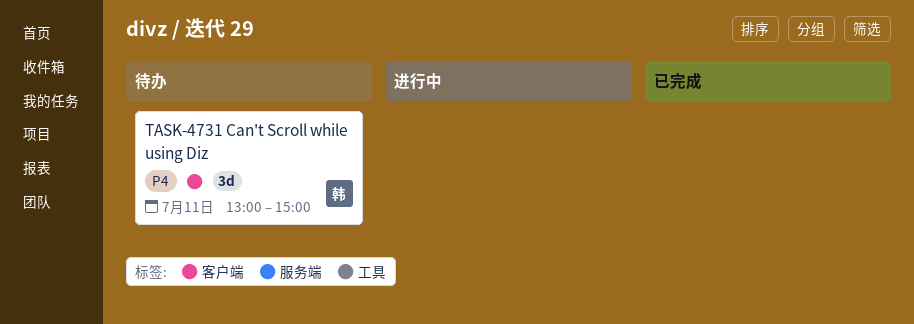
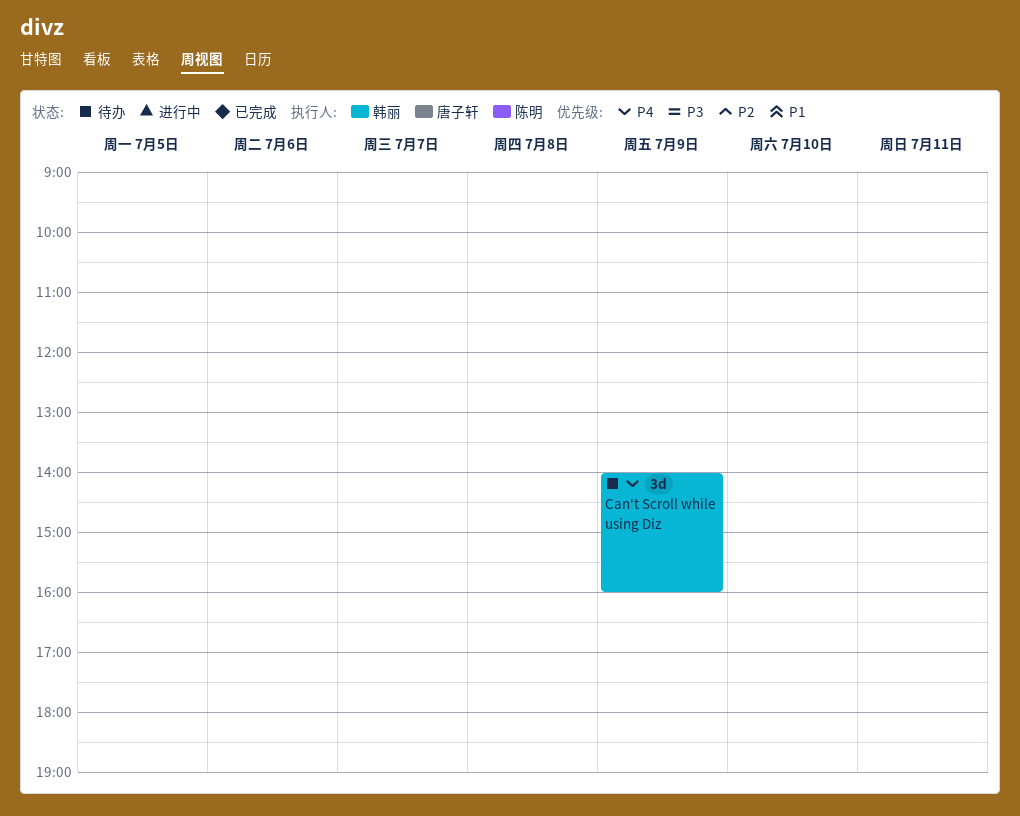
Can't Scroll while using Diz, day: Jul 11 -> Jul 9
Can't Scroll while using Diz, begins: 13:00 -> 14:00
Can't Scroll while using Diz, ends: 15:00 -> 16:00

